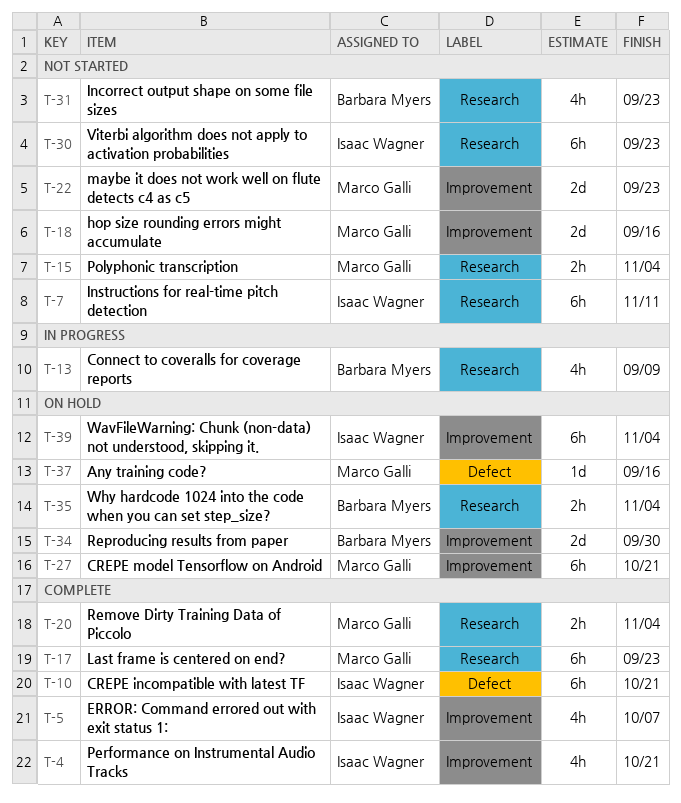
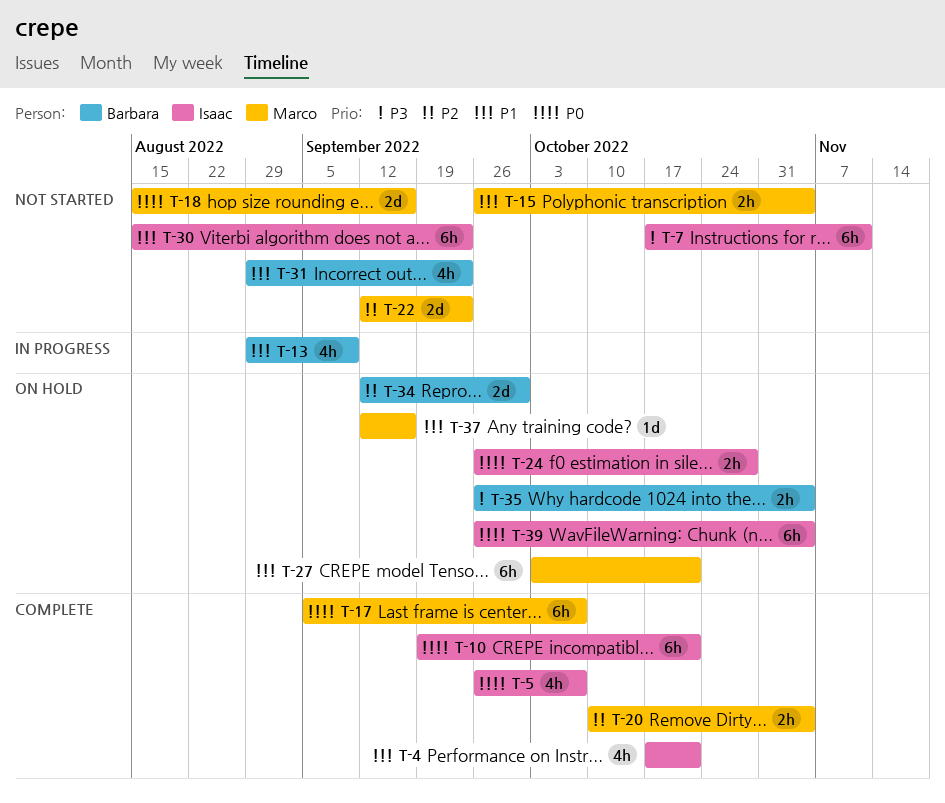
T-17, due: Sep 23 -> Oct 7
T-24: none -> present

